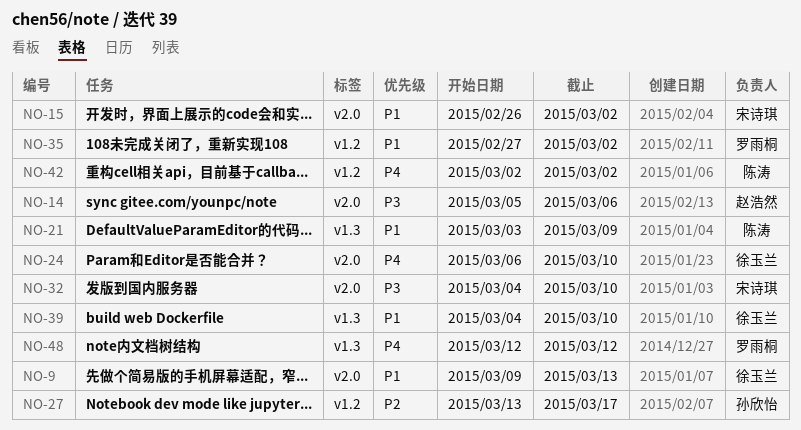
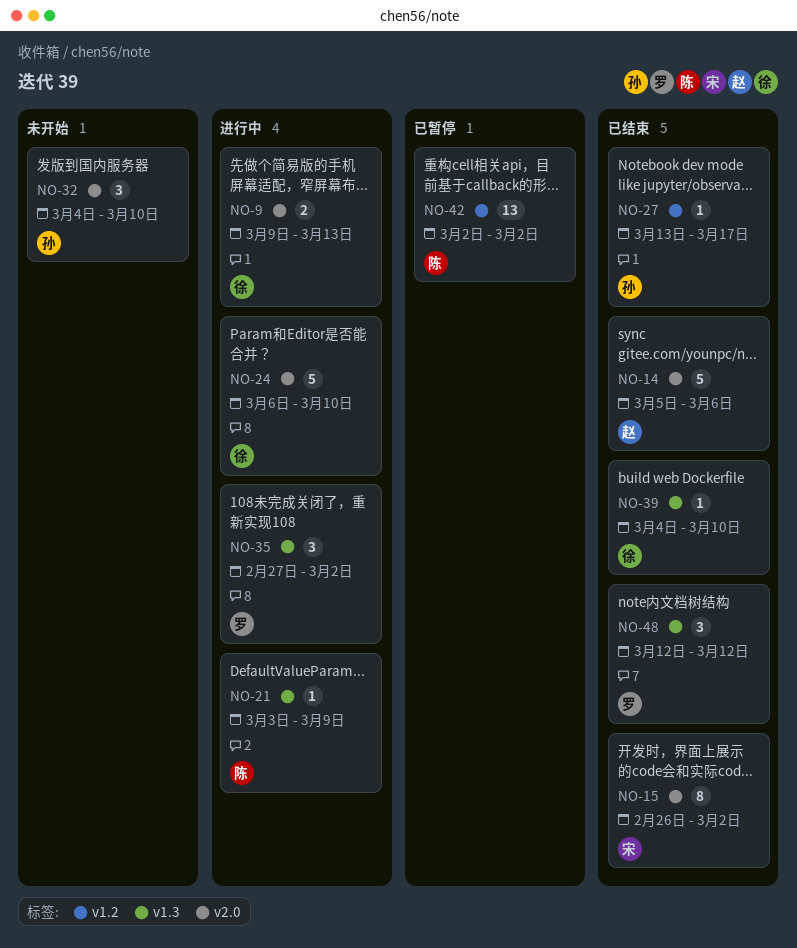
NO-32, owner: 宋诗琪 -> 孙欣怡
NO-35, label: v1.2 -> v1.3

